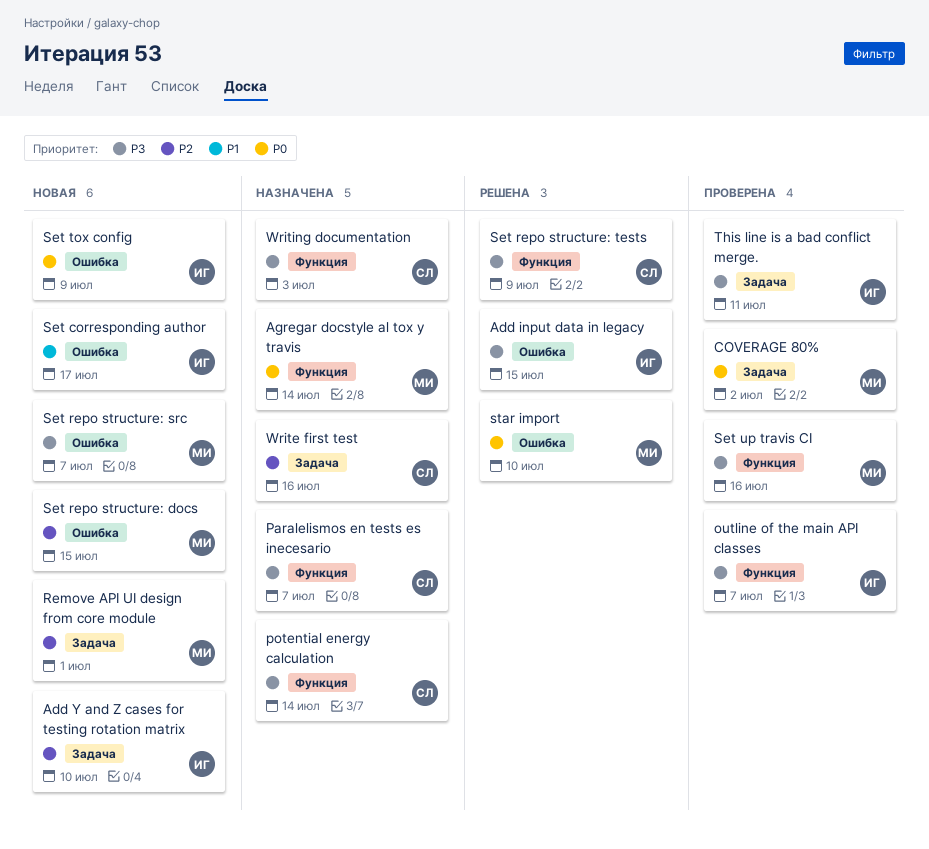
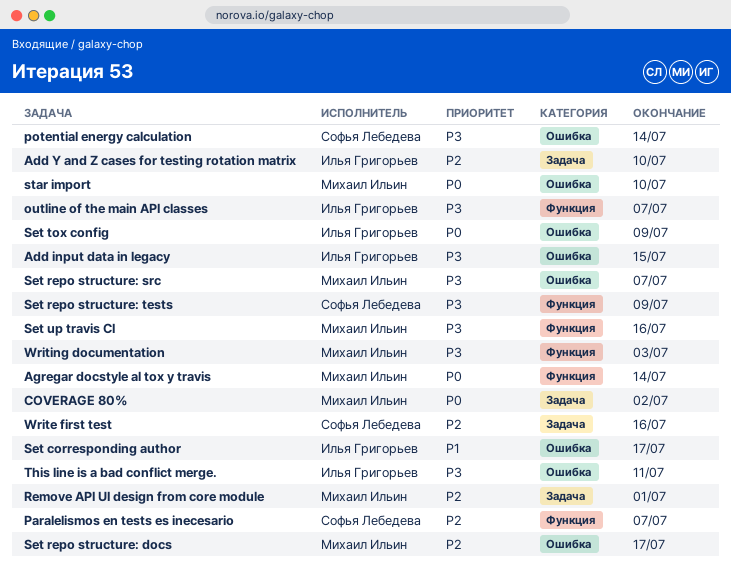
Paralelismos en tests es inecesario, priority: P3 -> P2
potential energy calculation, label: Функция -> Ошибка
Set repo structure: docs, due: Jul 15 -> Jul 17
This line is a bad conflict merge., label: Задача -> Ошибка
Writing documentation, owner: Софья Лебедева -> Михаил Ильин

